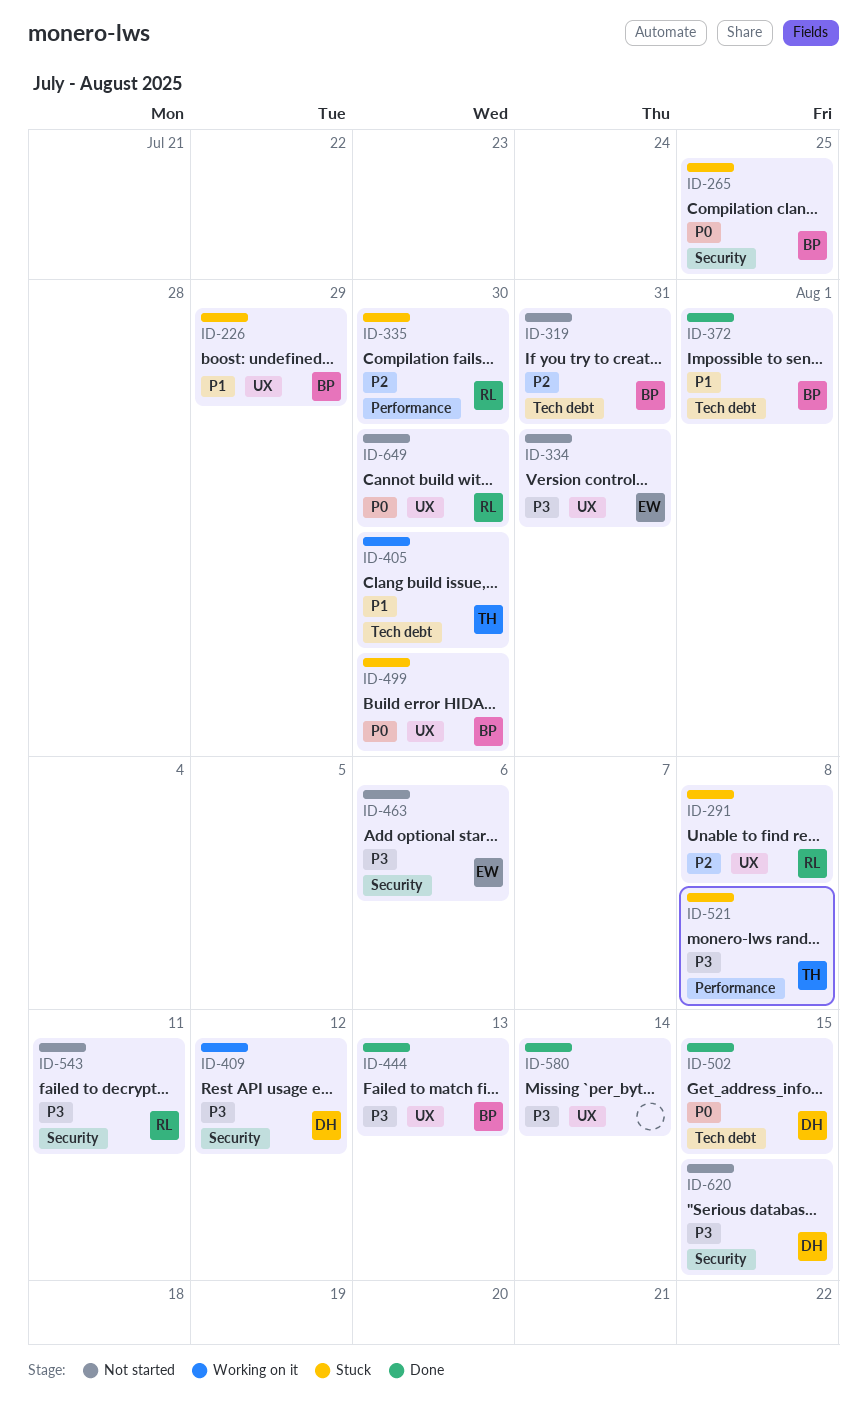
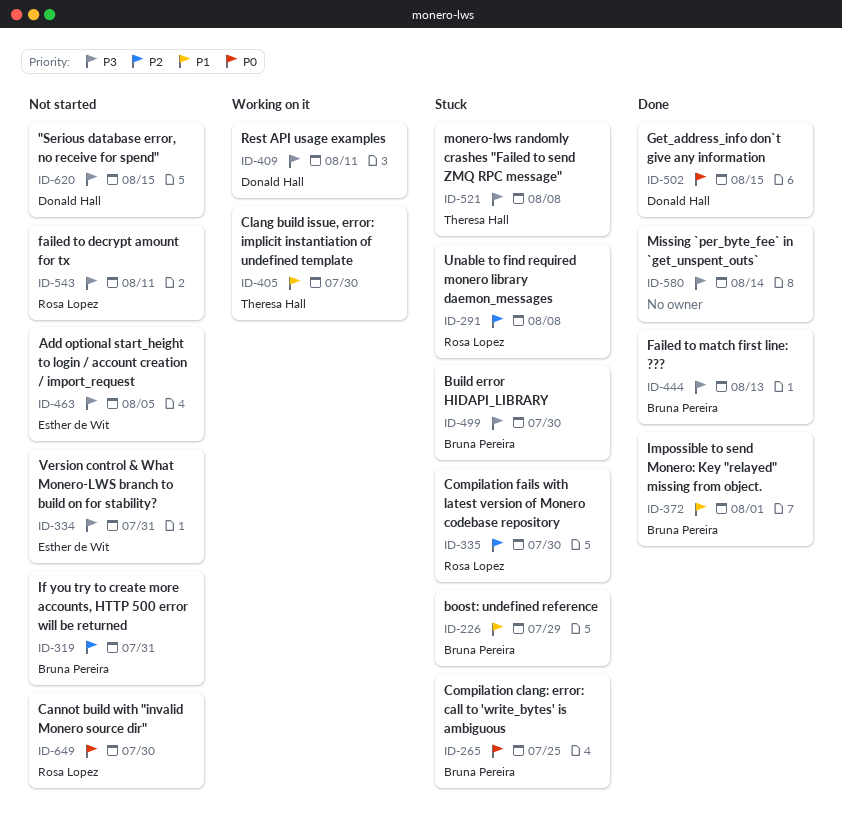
ID-409, due: Aug 12 -> Aug 11
ID-463, due: Aug 6 -> Aug 5
ID-499, priority: P0 -> P3

